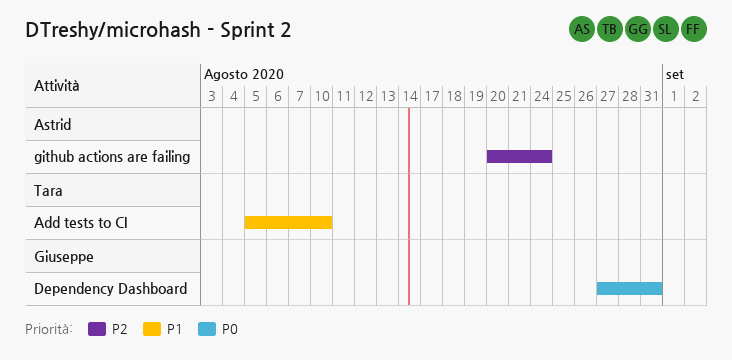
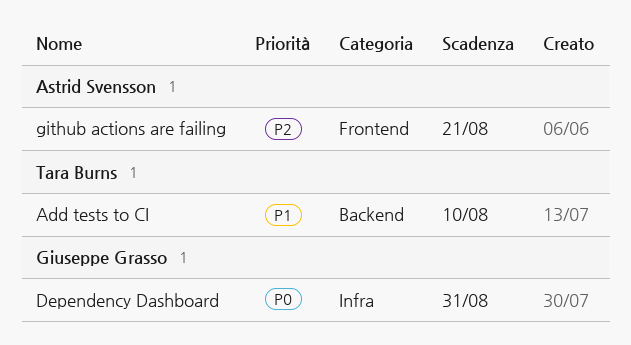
github actions are failing, due: Aug 24 -> Aug 21

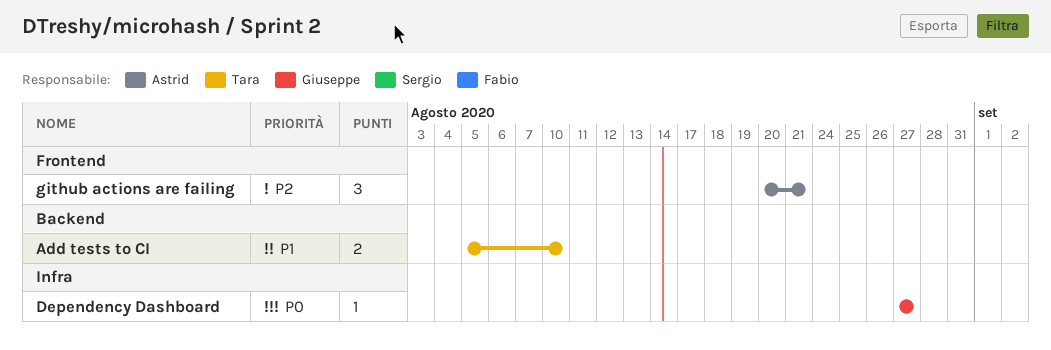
Dependency Dashboard, due: Aug 31 -> Aug 27

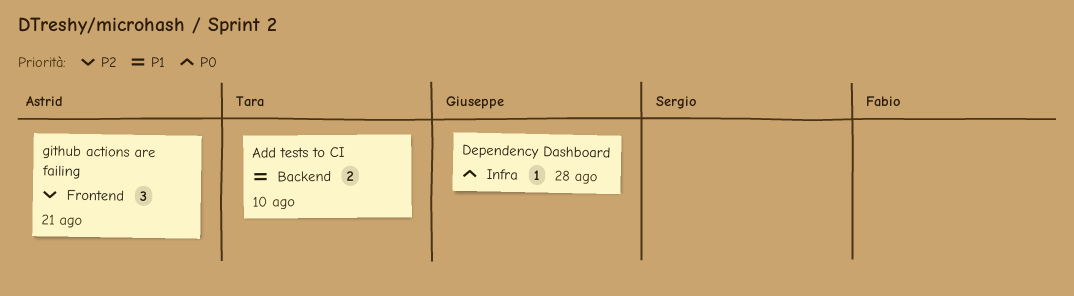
Dependency Dashboard, due: Aug 27 -> Aug 28

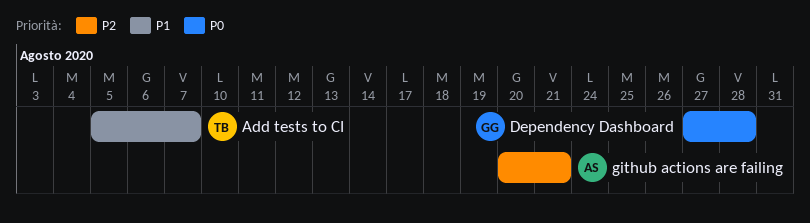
Add tests to CI, due: Aug 10 -> Aug 7

